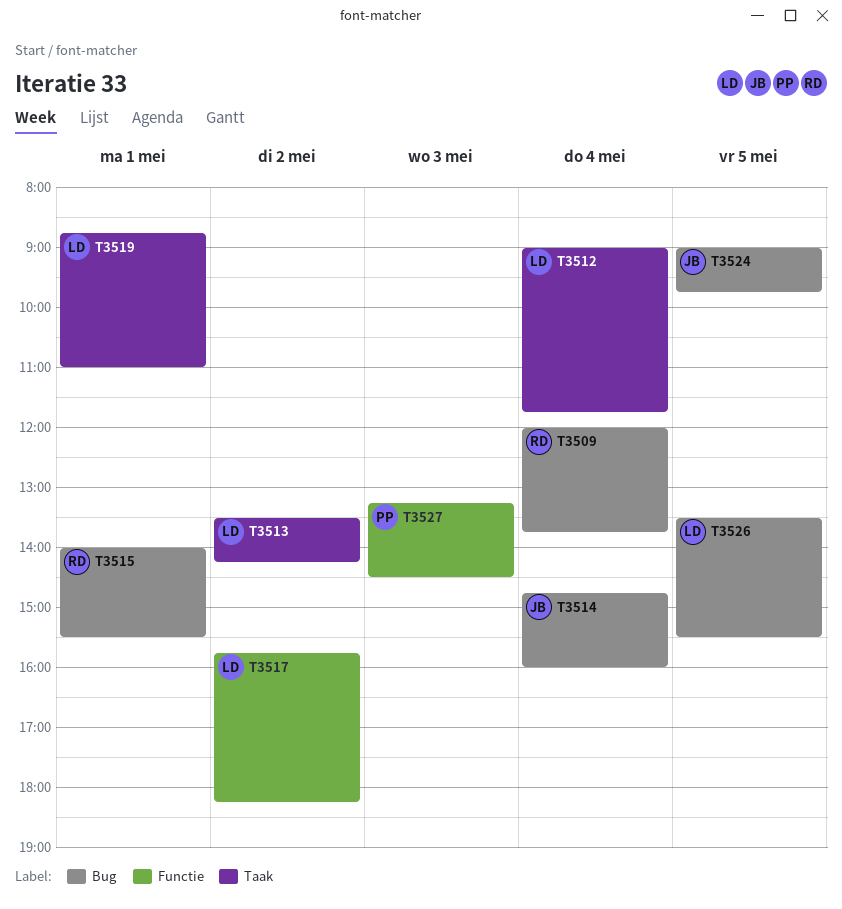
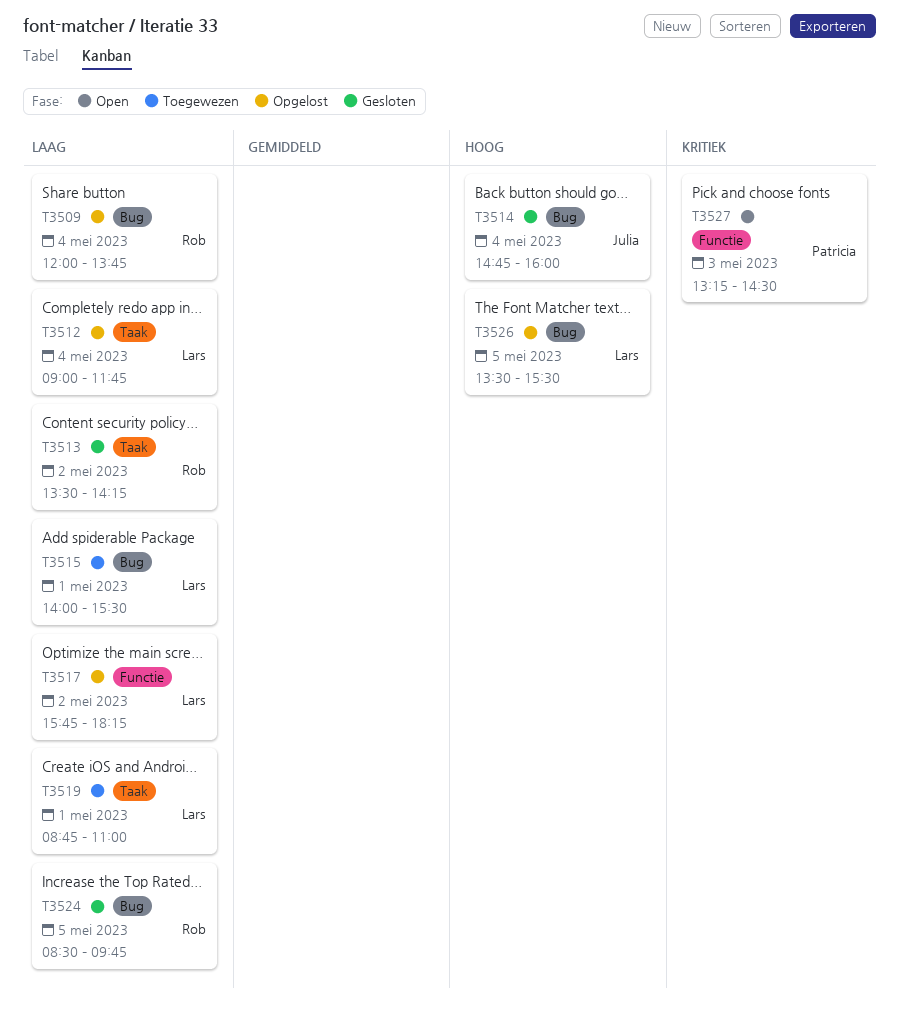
T3513, owner: Lars -> Rob
T3515, owner: Rob -> Lars
T3524, owner: Julia -> Rob
T3524, begins: 09:00 -> 08:30

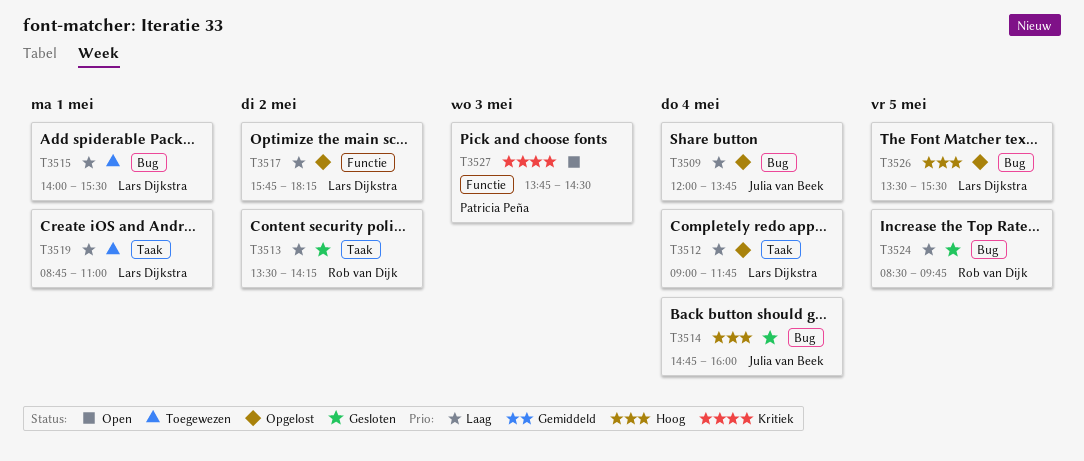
T3509, owner: Rob van Dijk -> Julia van Beek
T3527, begins: 13:15 -> 13:45

